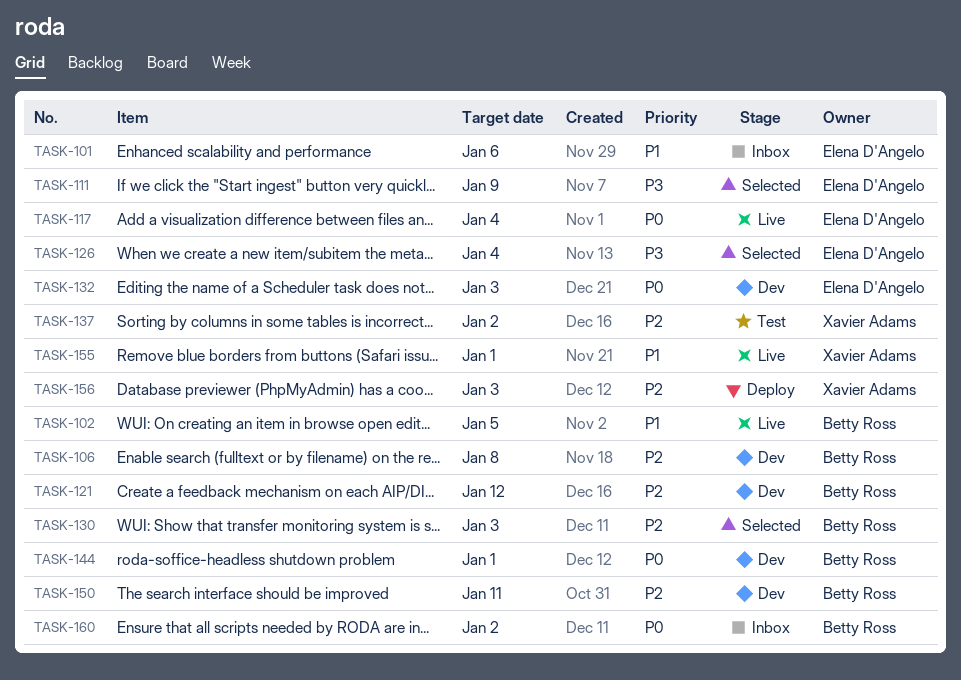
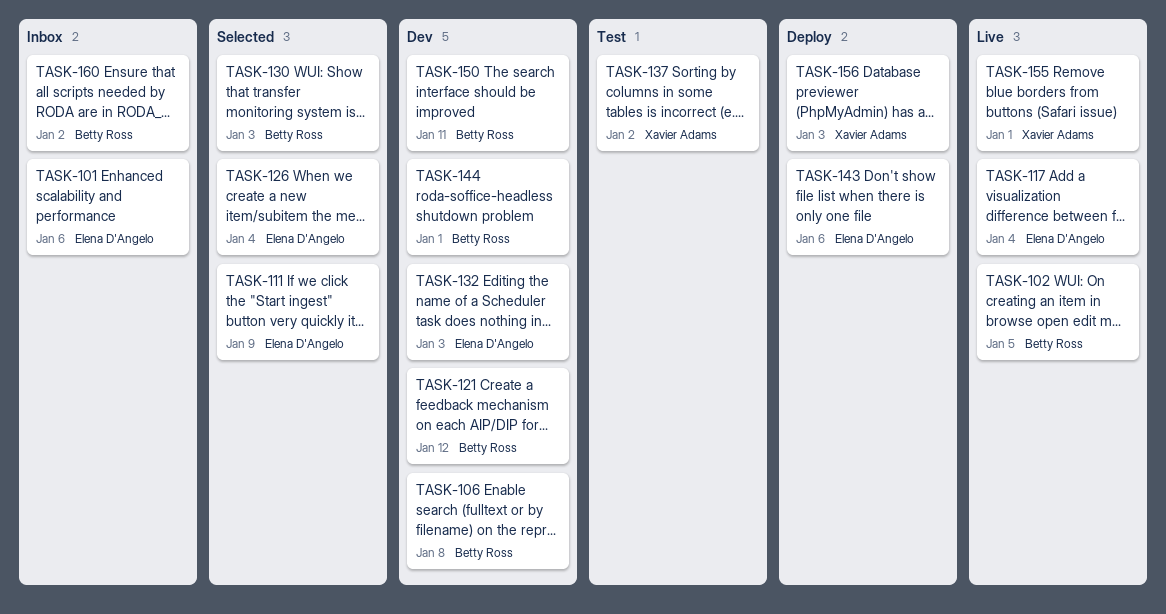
TASK-143: none -> present

